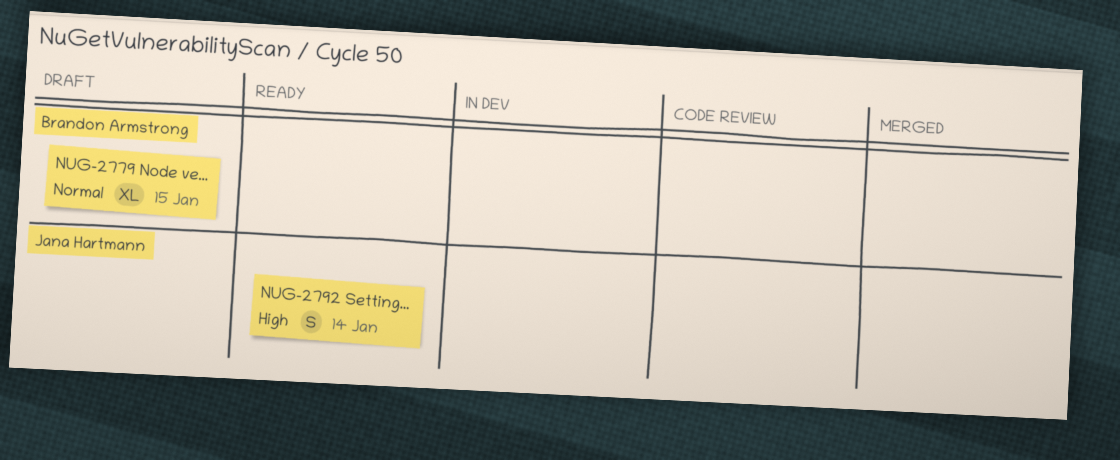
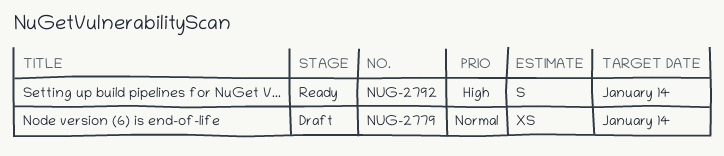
NUG-2779, estimate: XL -> XS
NUG-2779, due: Jan 15 -> Jan 14

